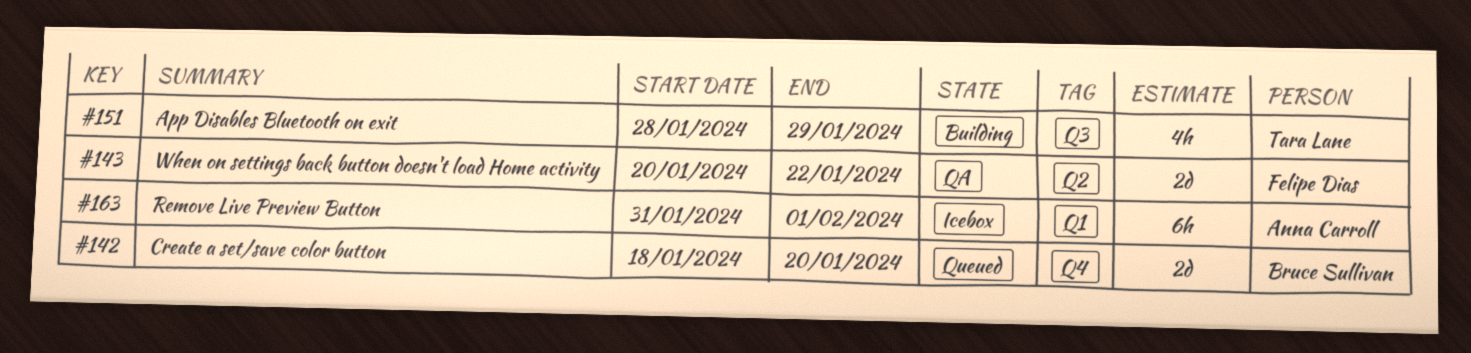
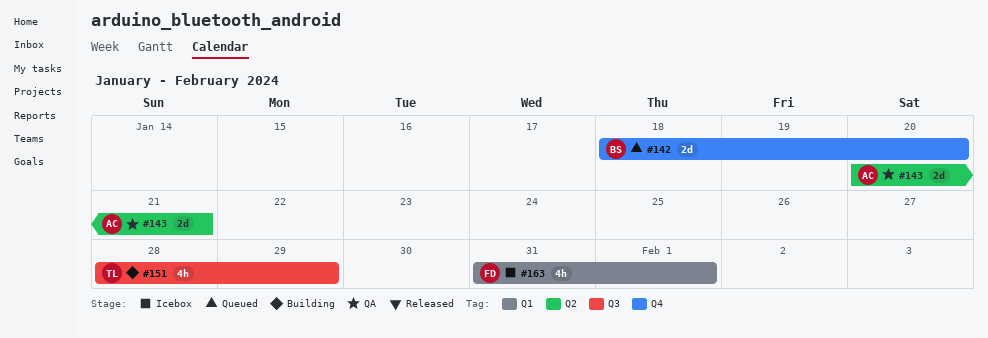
#143, owner: Felipe Dias -> Anna Carroll
#143, due: Jan 22 -> Jan 21
#163, owner: Anna Carroll -> Felipe Dias
#163, estimate: 6h -> 4h

